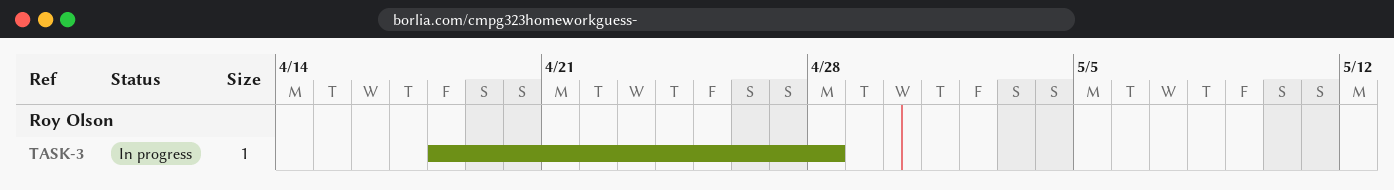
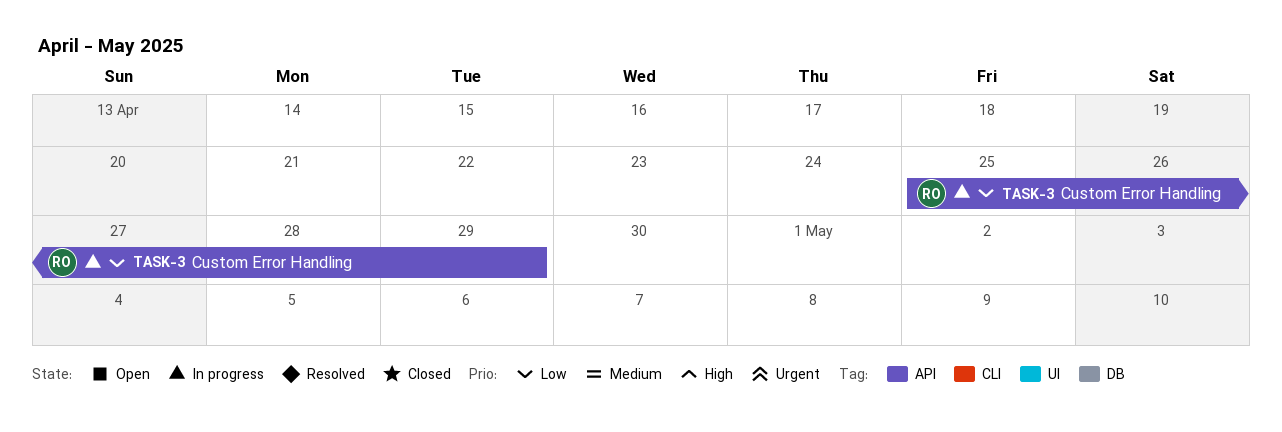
TASK-3, start: Apr 18 -> Apr 25
TASK-3, due: Apr 28 -> Apr 29

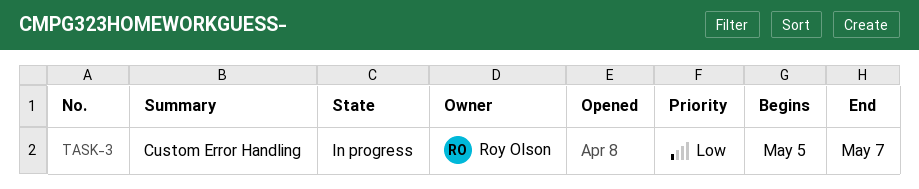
TASK-3, start: Apr 25 -> May 5
TASK-3, due: Apr 29 -> May 7

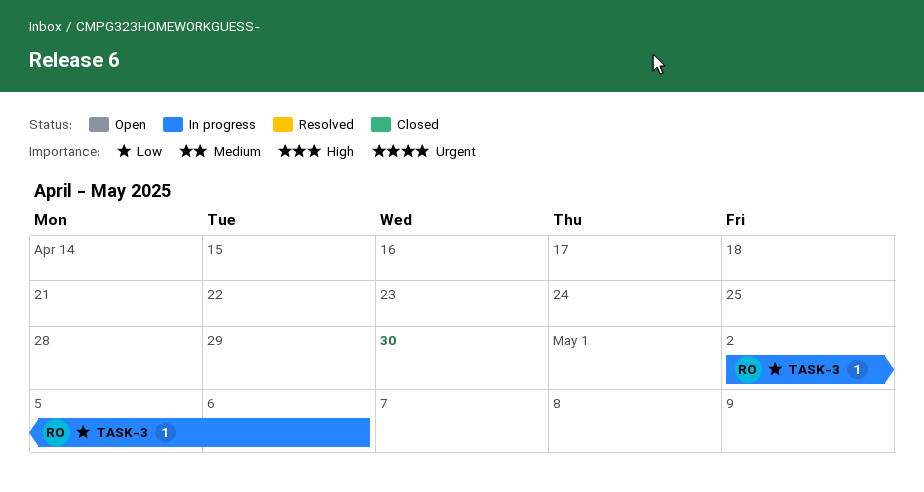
TASK-3, start: May 5 -> May 2
TASK-3, due: May 7 -> May 6

